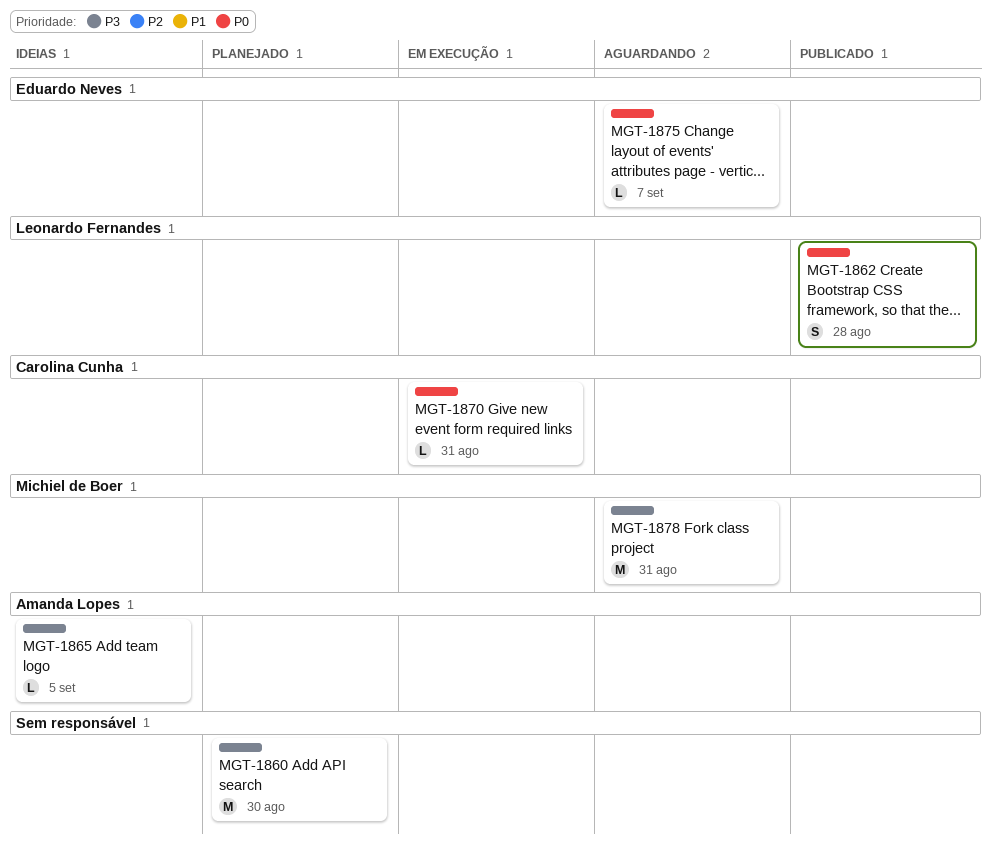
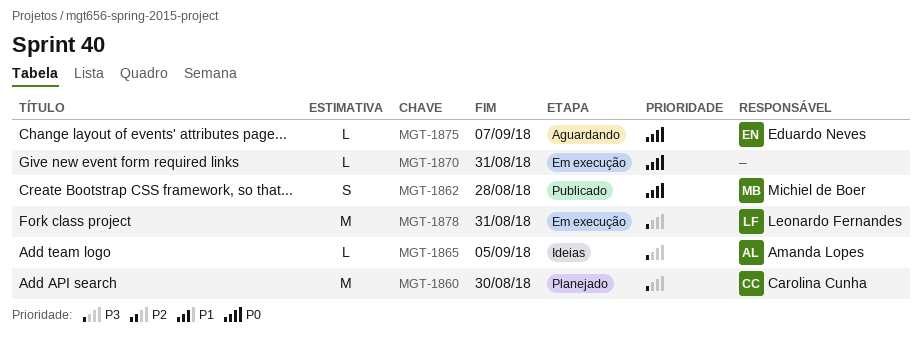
MGT-1860, owner: none -> Carolina Cunha
MGT-1862, owner: Leonardo Fernandes -> Michiel de Boer
MGT-1870, owner: Carolina Cunha -> none
MGT-1878, status: Aguardando -> Em execução
MGT-1878, owner: Michiel de Boer -> Leonardo Fernandes

